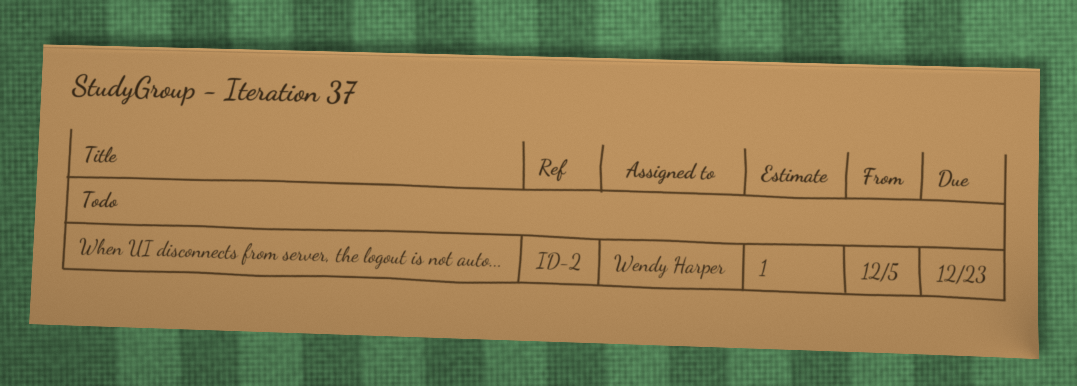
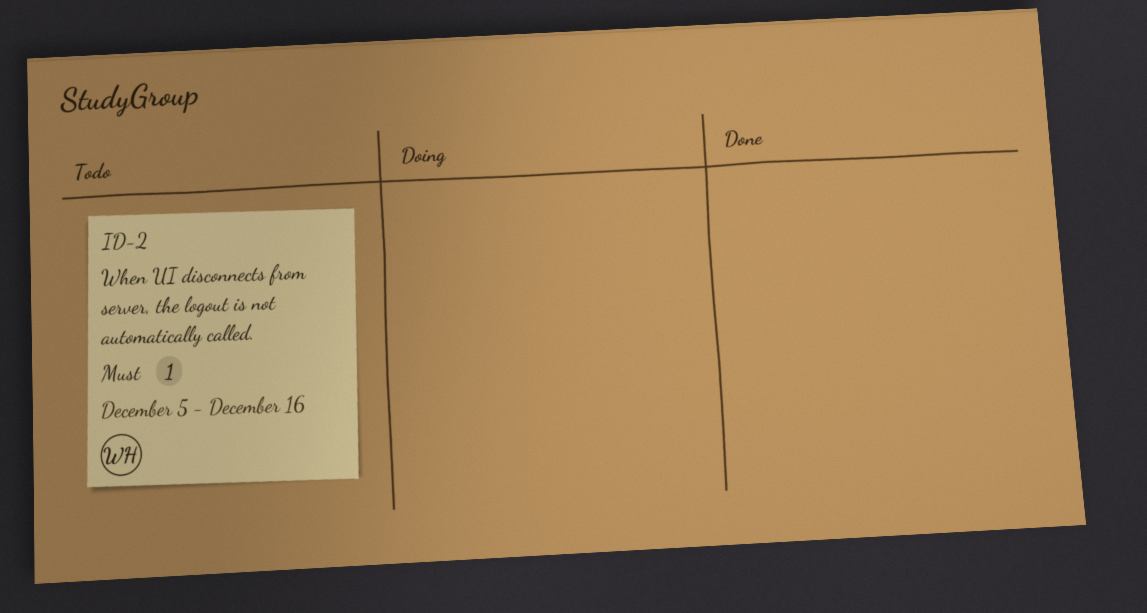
ID-2, due: Dec 23 -> Dec 16

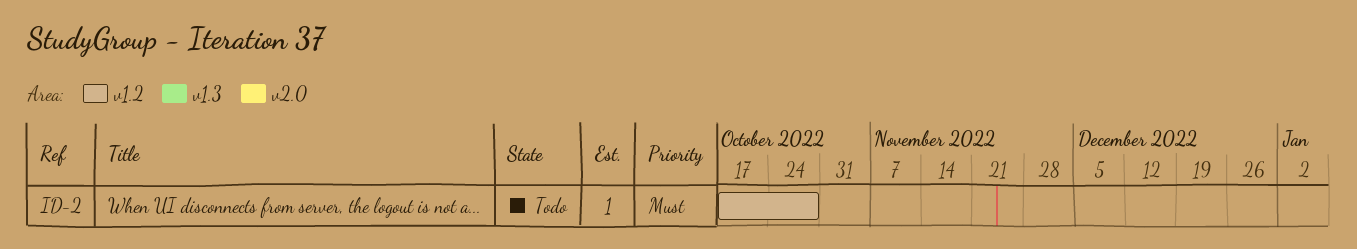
ID-2, start: Dec 5 -> Oct 17
ID-2, due: Dec 16 -> Oct 28

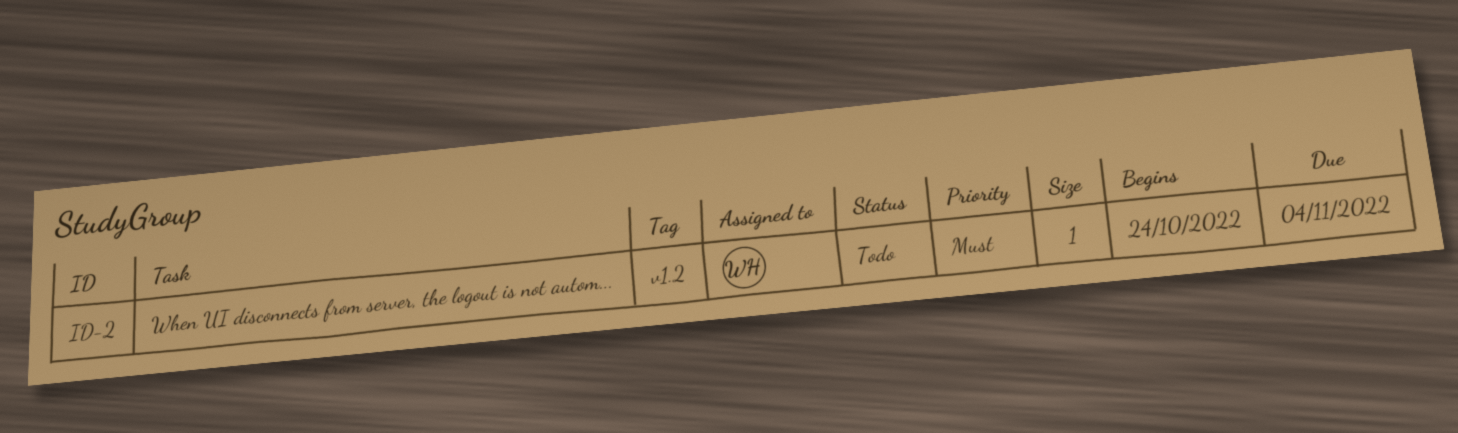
ID-2, start: Oct 17 -> Oct 24
ID-2, due: Oct 28 -> Nov 4

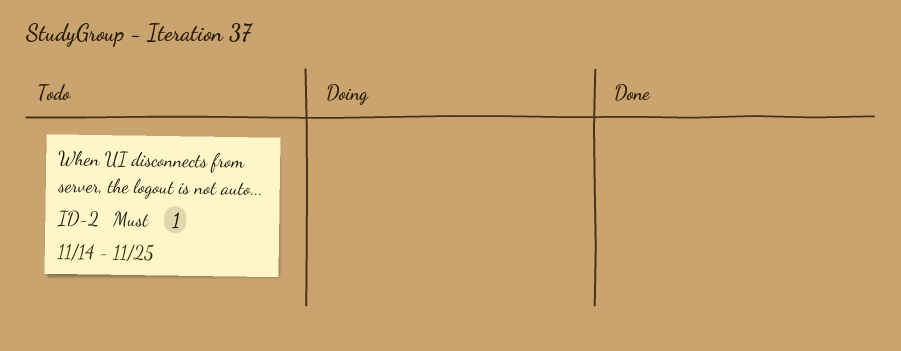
ID-2, start: Oct 24 -> Nov 14
ID-2, due: Nov 4 -> Nov 25

